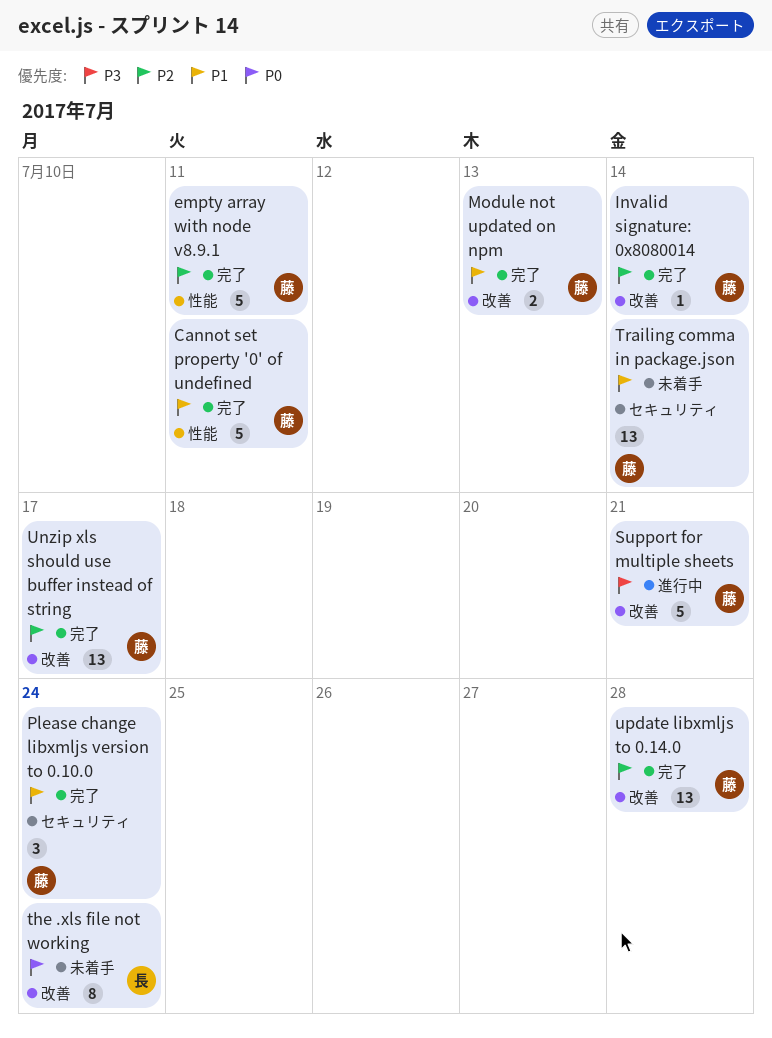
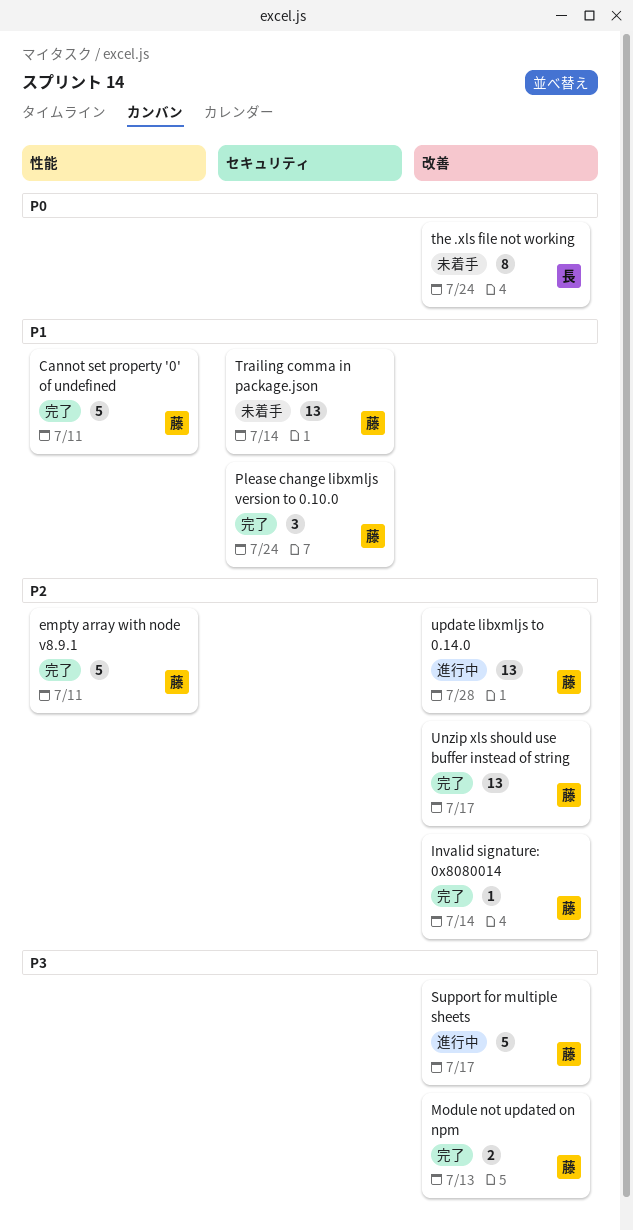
Module not updated on npm, priority: P1 -> P3
Support for multiple sheets, due: Jul 21 -> Jul 17
update libxmljs to 0.14.0, status: 完了 -> 進行中

